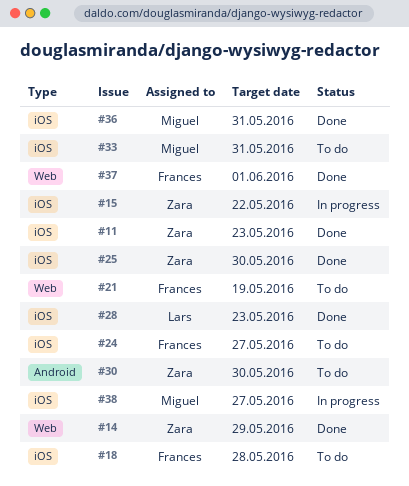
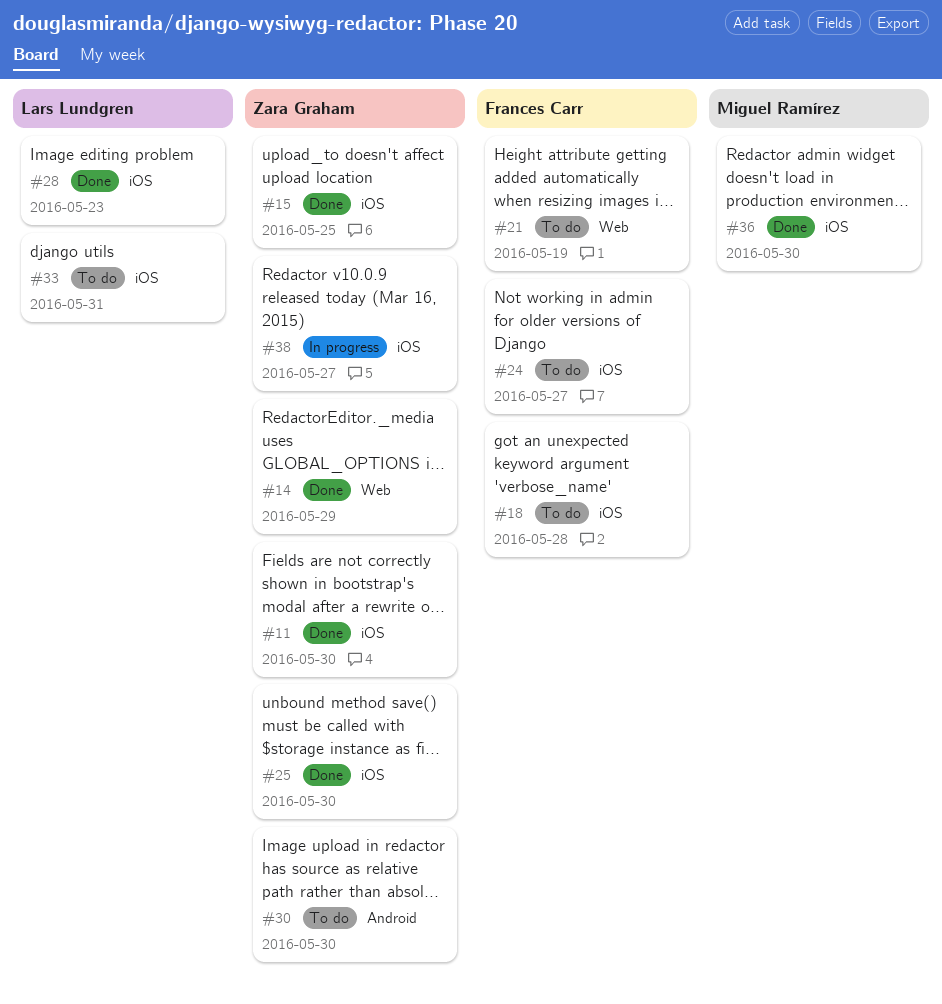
#11, due: May 23 -> May 30
#15, status: In progress -> Done
#15, due: May 22 -> May 25
#33, owner: Miguel Ramírez -> Lars Lundgren
#36, due: May 31 -> May 30
#37: present -> none
#38, owner: Miguel Ramírez -> Zara Graham

